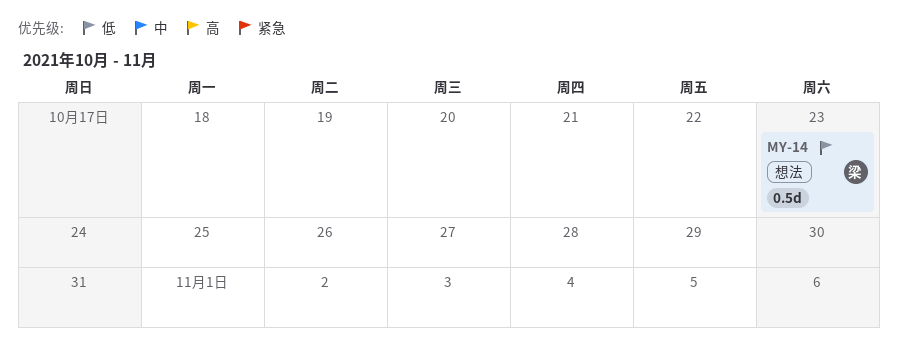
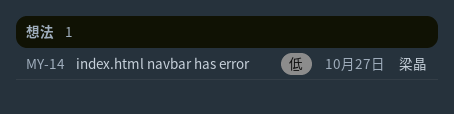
MY-14, due: Oct 23 -> Oct 27

